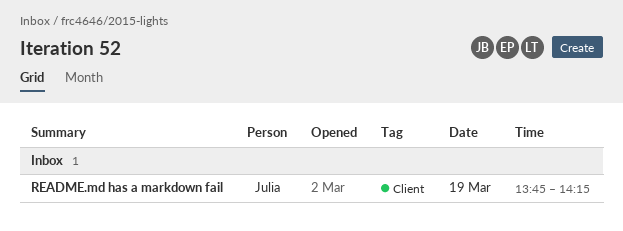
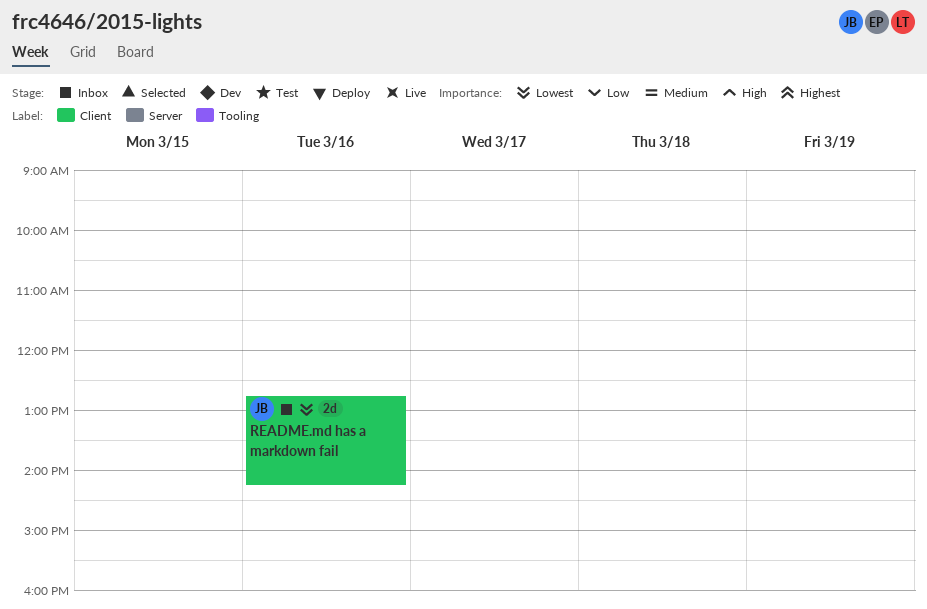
README.md has a markdown fail, day: Mar 19 -> Mar 16
README.md has a markdown fail, begins: 13:45 -> 12:45

